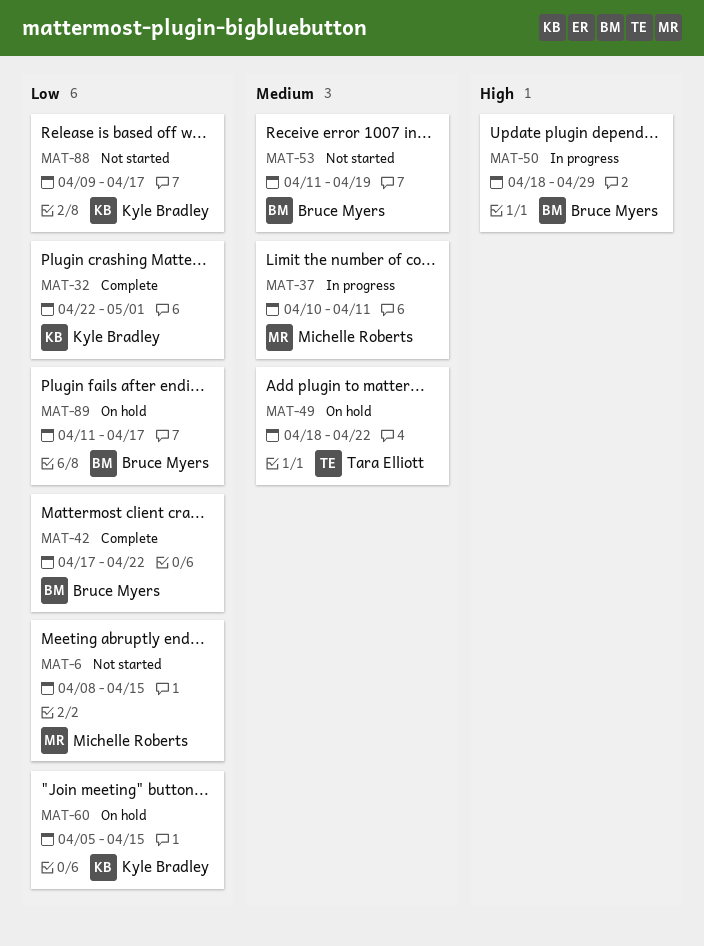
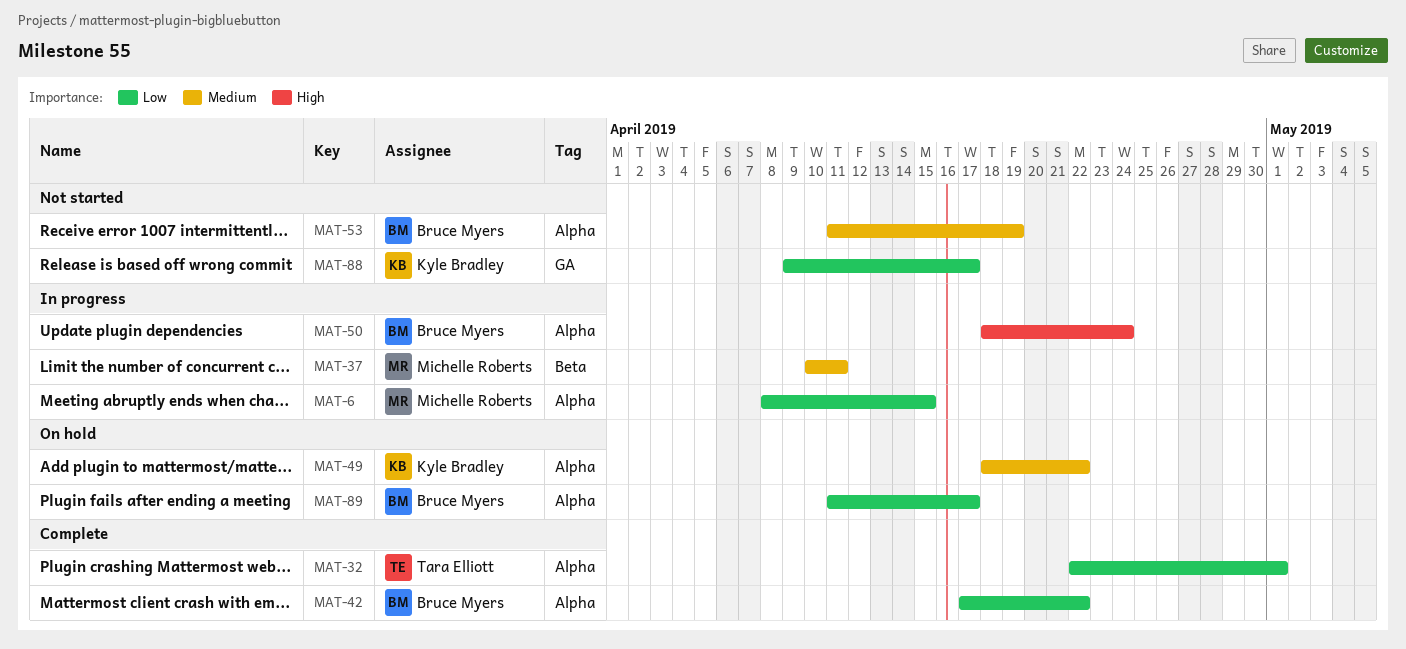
MAT-6, status: Not started -> In progress
MAT-32, owner: Kyle Bradley -> Tara Elliott
MAT-49, owner: Tara Elliott -> Kyle Bradley
MAT-50, due: Apr 29 -> Apr 24
MAT-60: present -> none

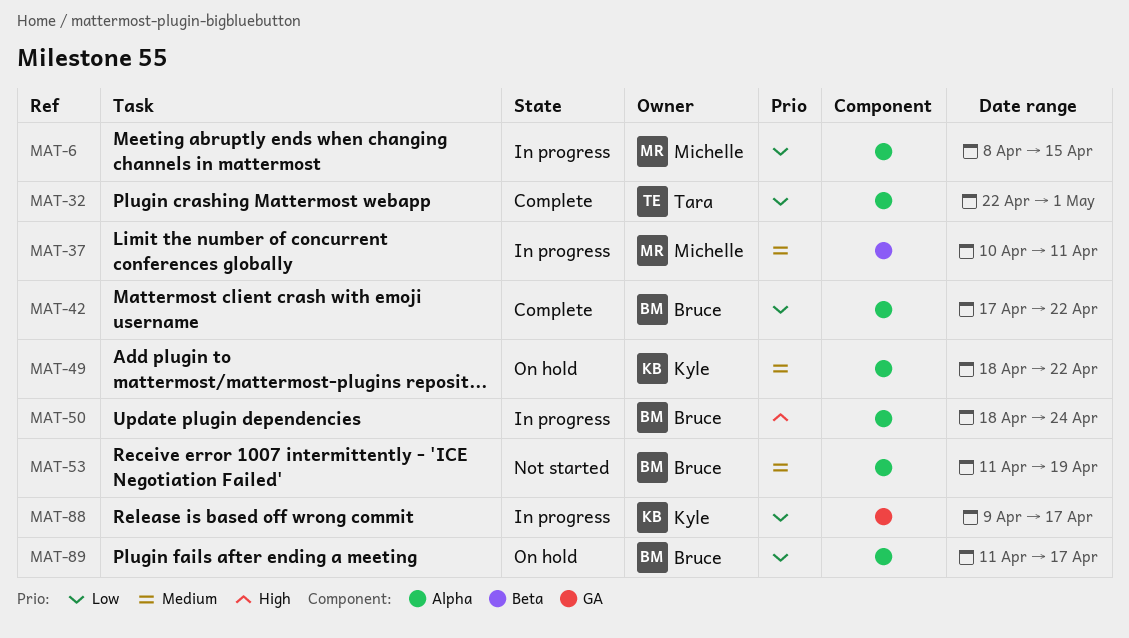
MAT-88, status: Not started -> In progress

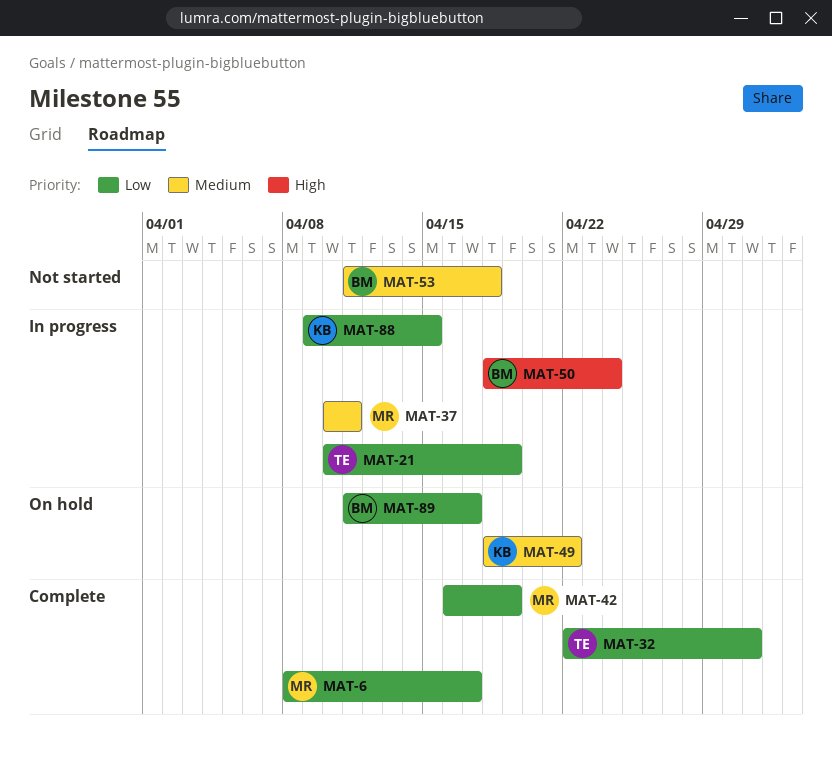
MAT-6, status: In progress -> Complete
MAT-6, due: Apr 15 -> Apr 17
MAT-21: none -> present
MAT-42, owner: Bruce -> Michelle
MAT-42, start: Apr 17 -> Apr 16
MAT-42, due: Apr 22 -> Apr 19
MAT-53, due: Apr 19 -> Apr 18
MAT-88, due: Apr 17 -> Apr 15

